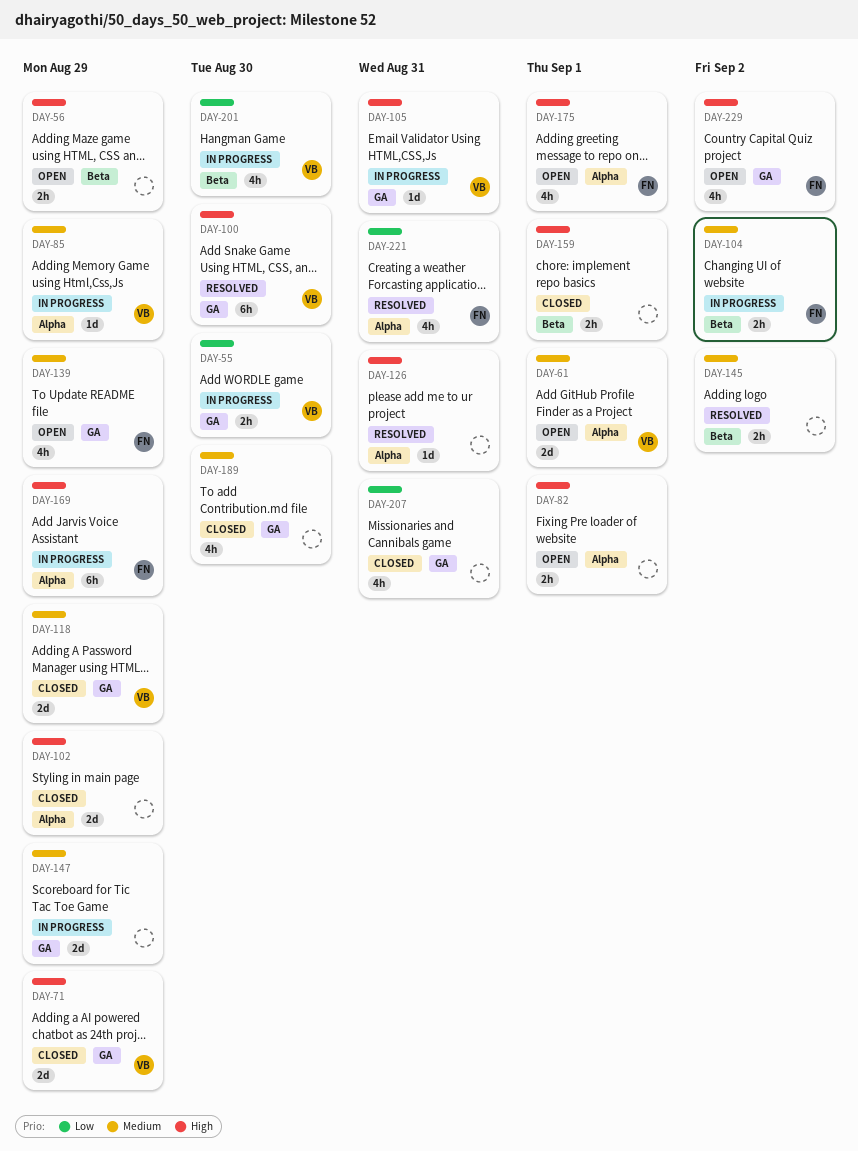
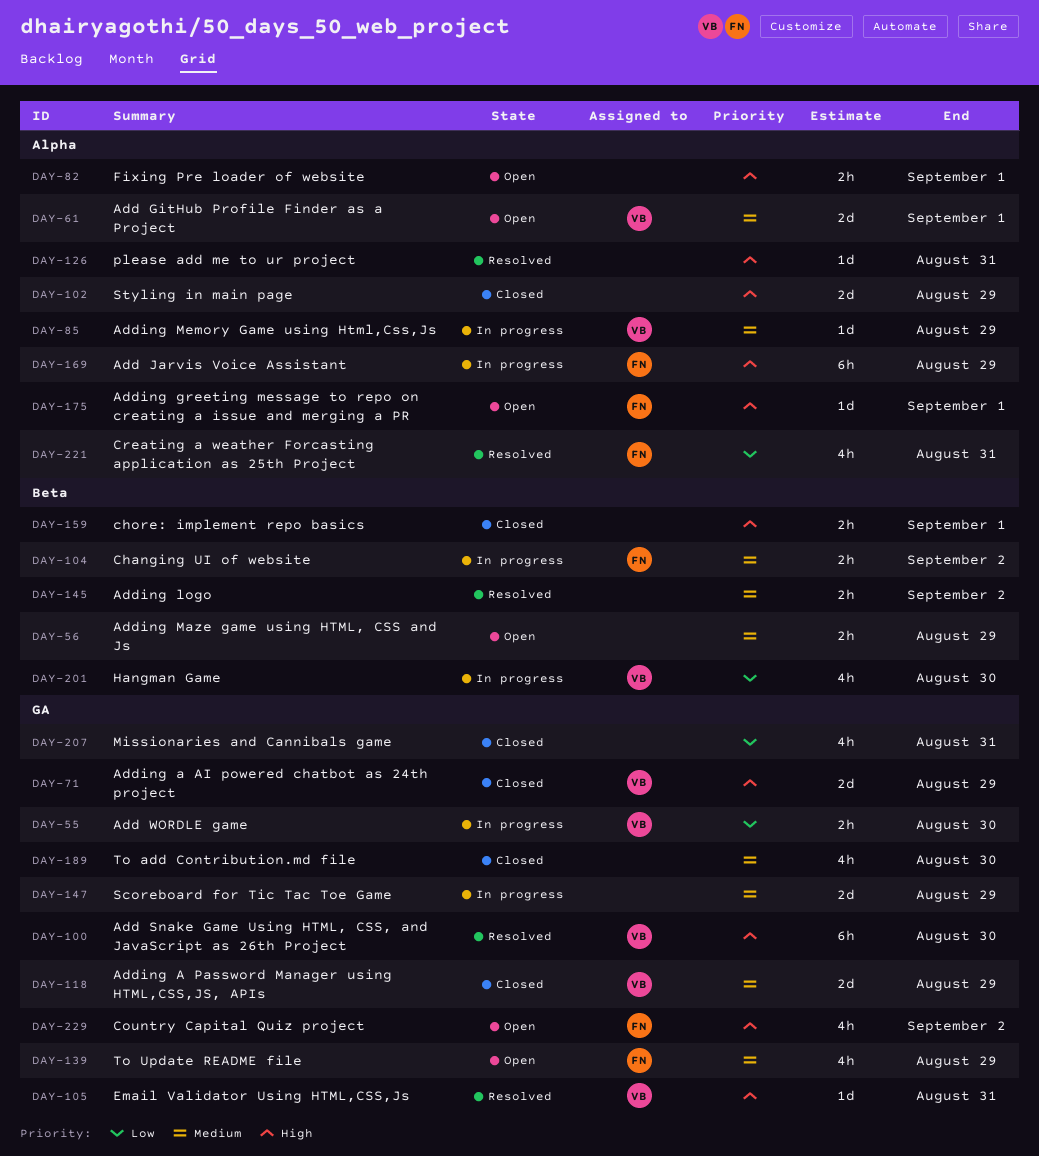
DAY-56, priority: High -> Medium
DAY-105, status: In progress -> Resolved
DAY-175, estimate: 4h -> 1d

